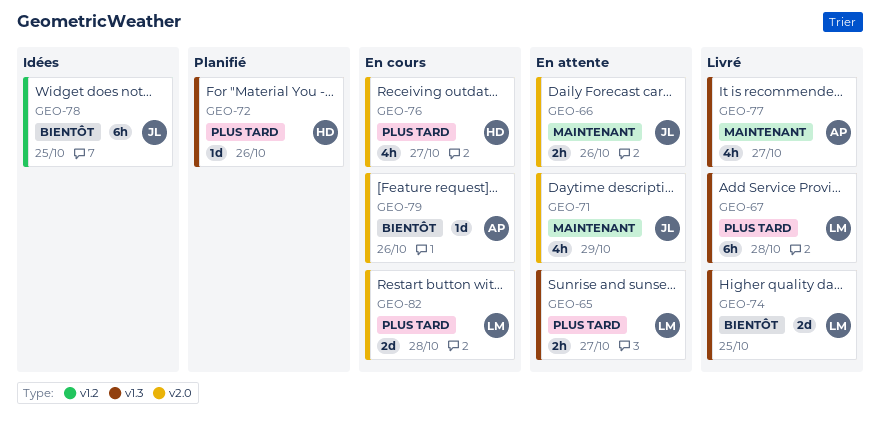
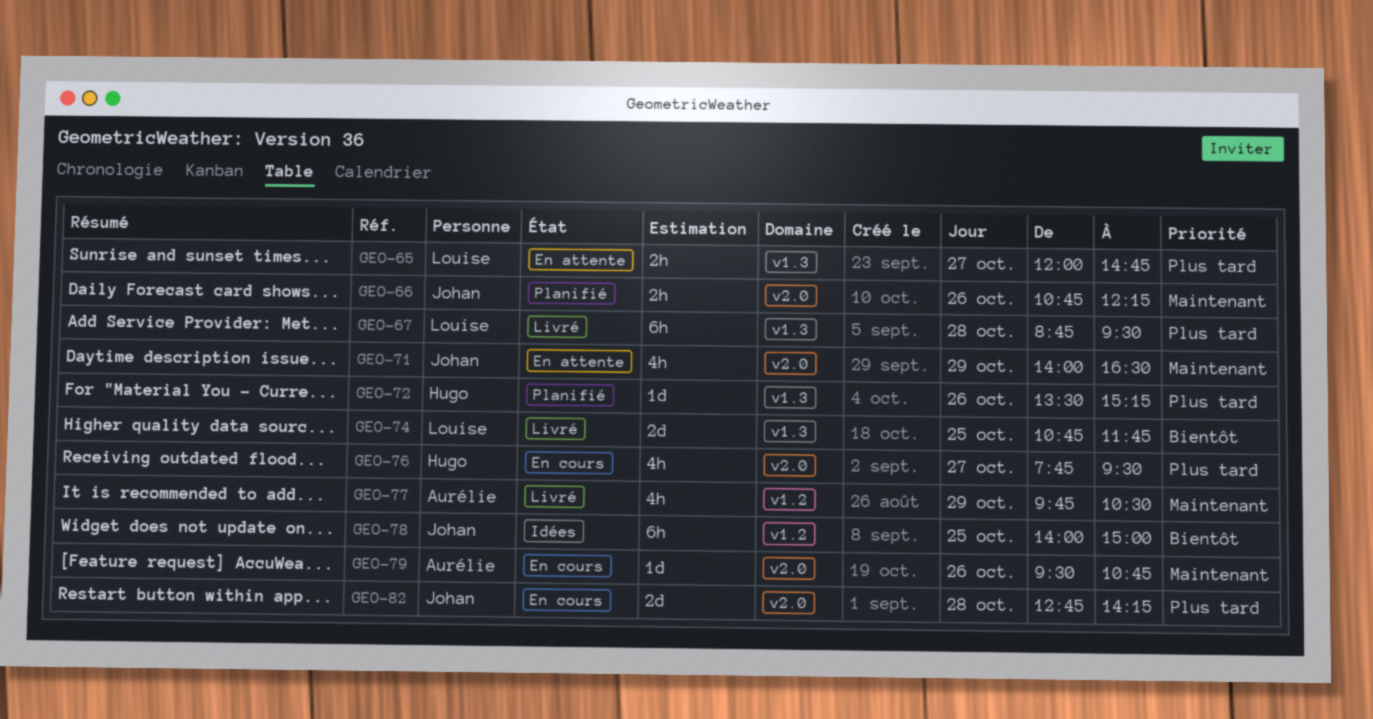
GEO-66, status: En attente -> Planifié
GEO-77, label: v1.3 -> v1.2
GEO-77, day: Oct 27 -> Oct 29
GEO-79, priority: Bientôt -> Maintenant
GEO-82, owner: Louise -> Johan

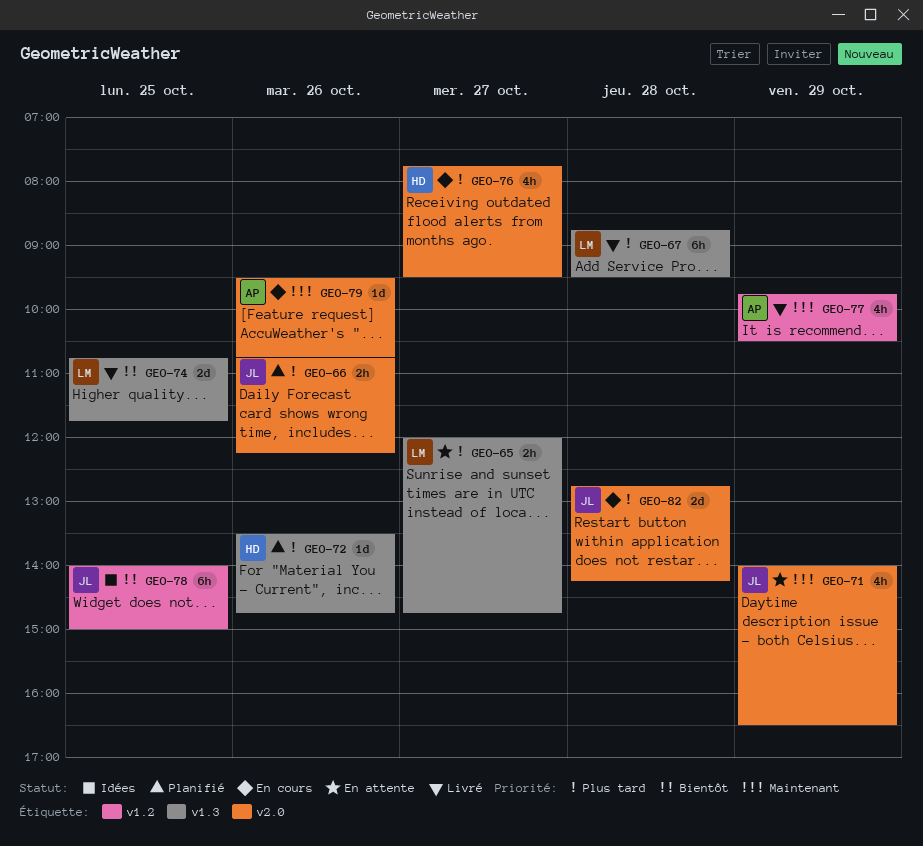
GEO-66, priority: Maintenant -> Plus tard
GEO-72, ends: 15:15 -> 14:45

